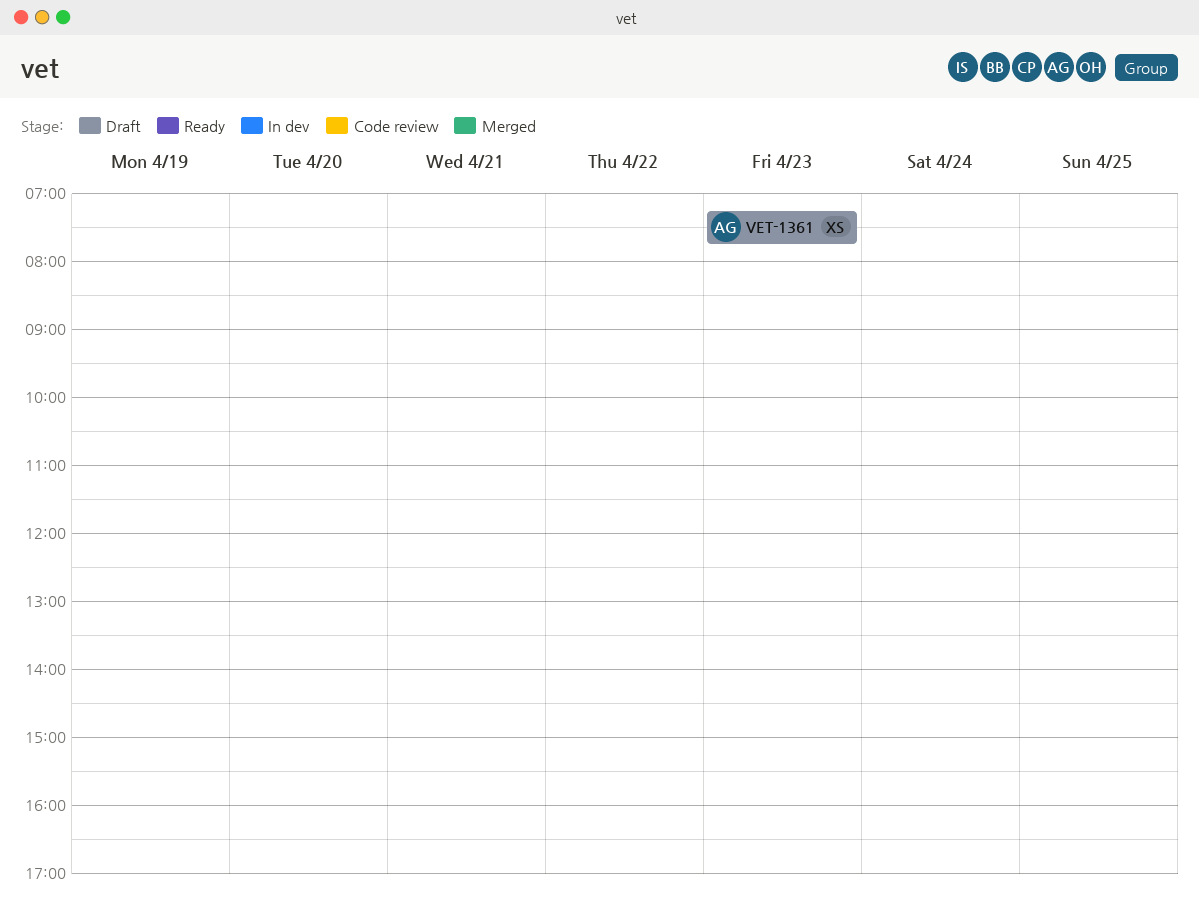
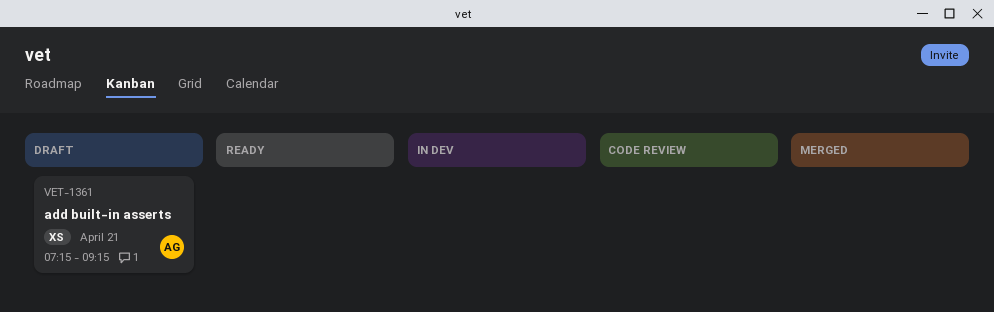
VET-1361, day: Apr 23 -> Apr 21
VET-1361, ends: 07:45 -> 09:15

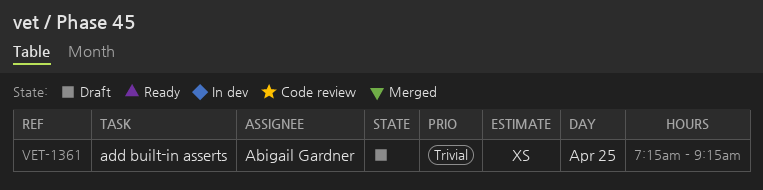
VET-1361, day: Apr 21 -> Apr 25

